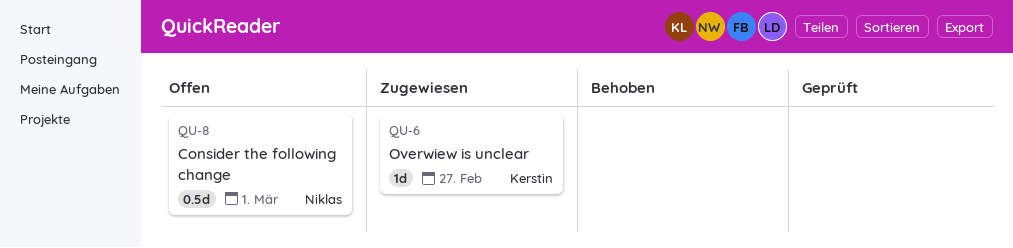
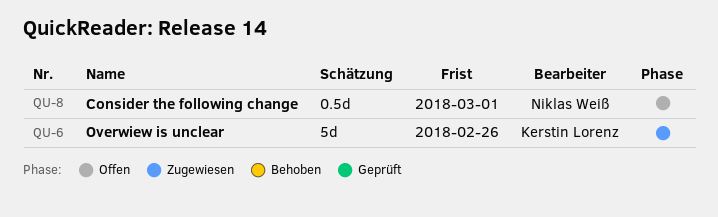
QU-6, estimate: 1d -> 5d
QU-6, due: Feb 27 -> Feb 26

